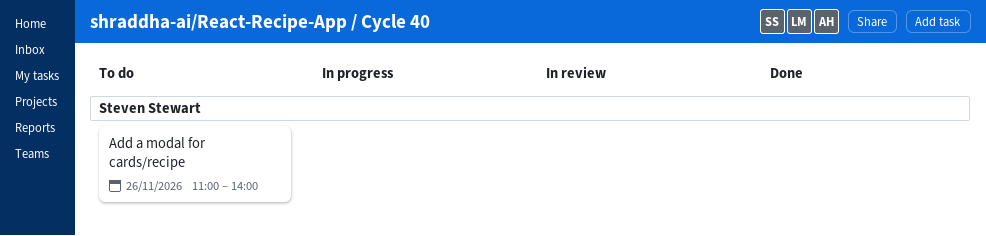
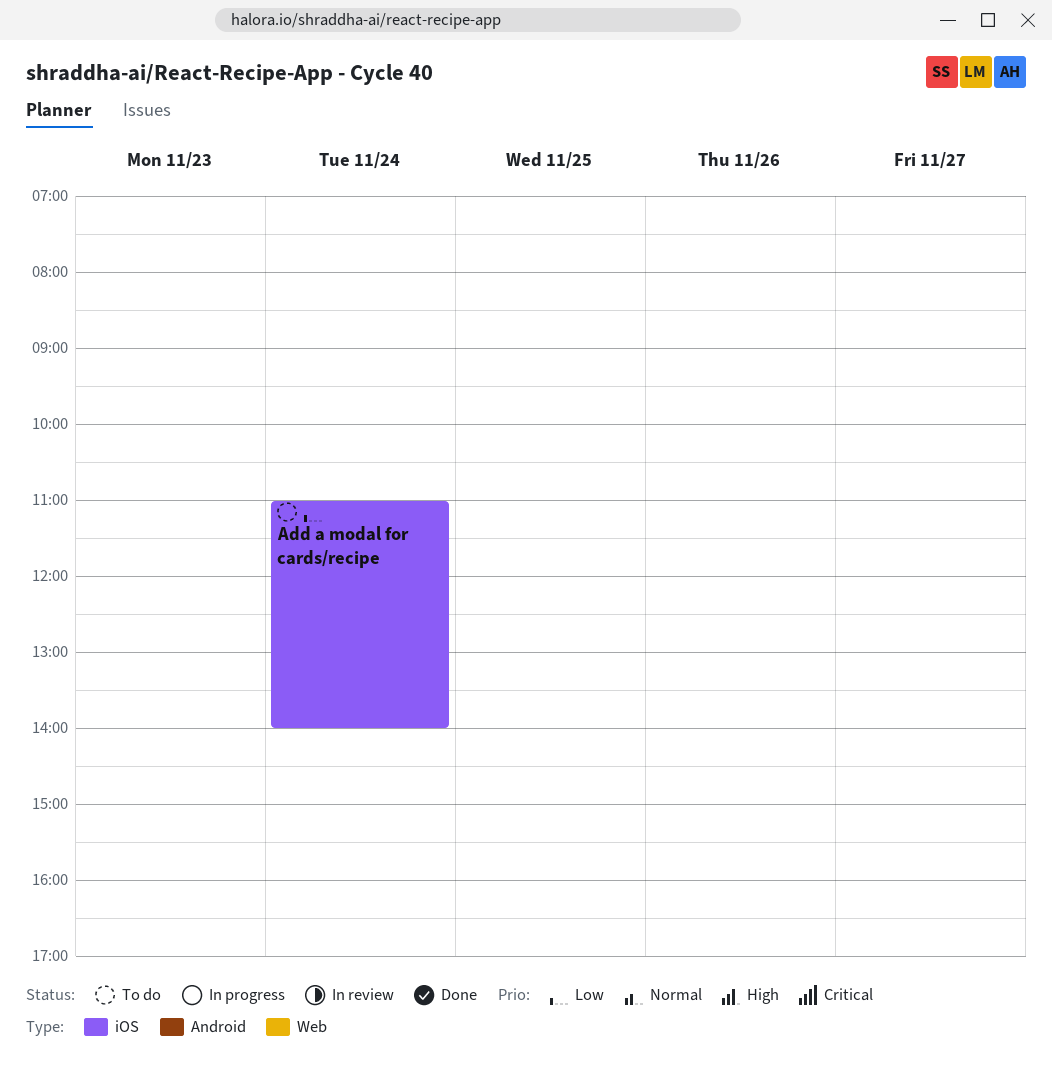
Add a modal for cards/recipe, day: Nov 26 -> Nov 24

